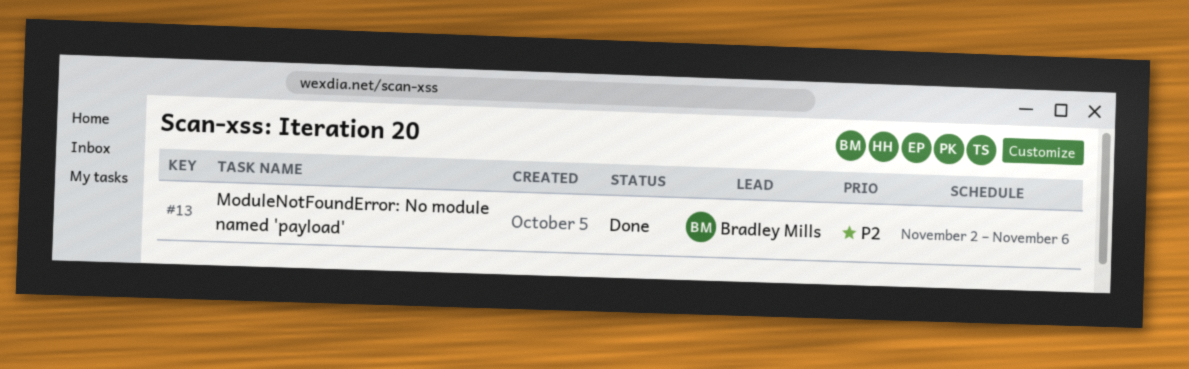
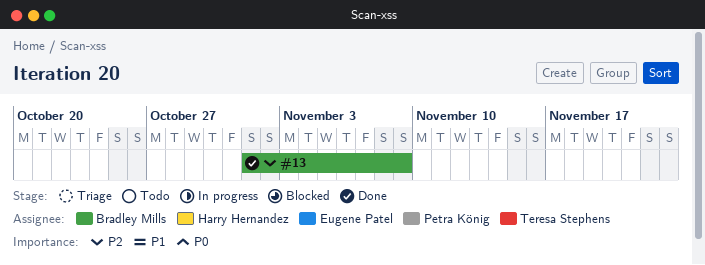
#13, start: Nov 2 -> Nov 1
#13, due: Nov 6 -> Nov 9

